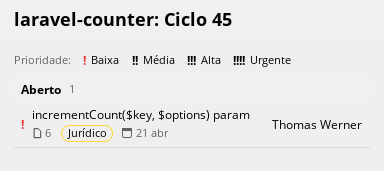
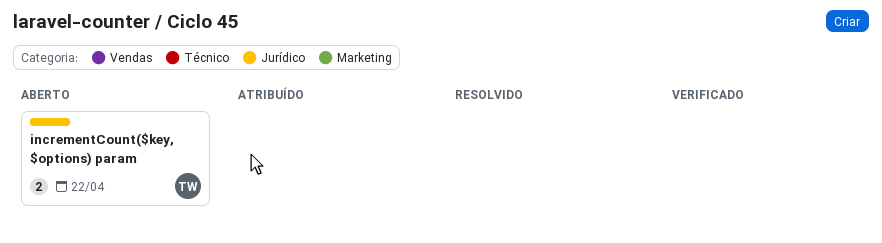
incrementCount($key, $options) param, due: Apr 21 -> Apr 22

